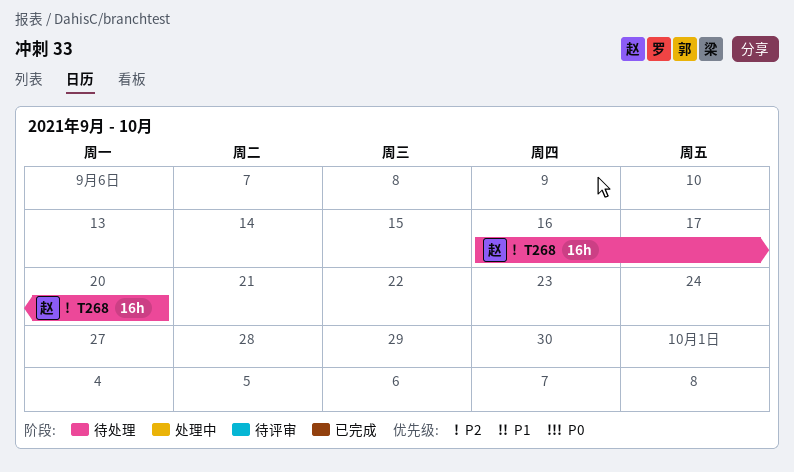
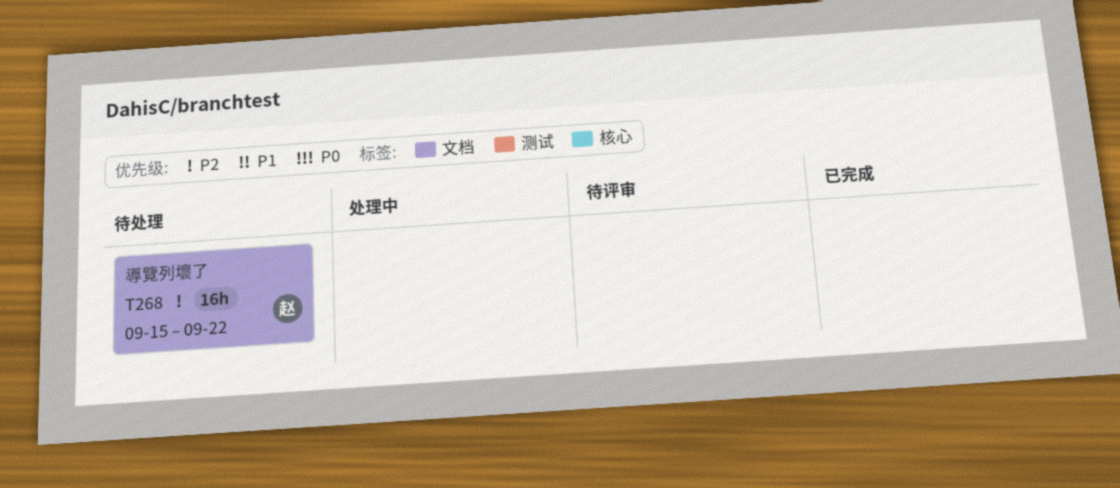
T268, start: Sep 16 -> Sep 15
T268, due: Sep 20 -> Sep 22

